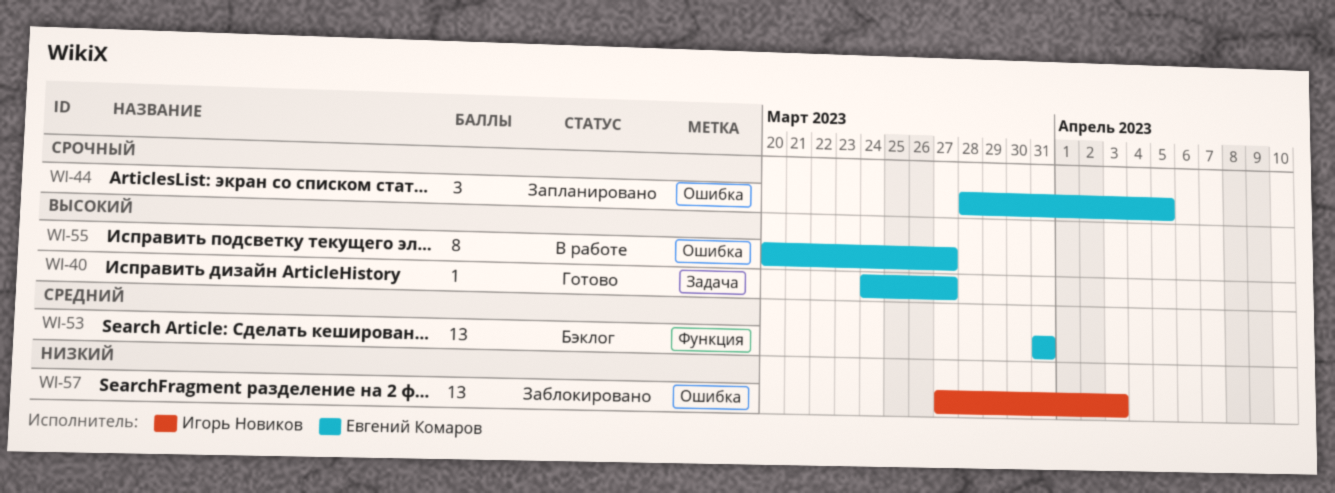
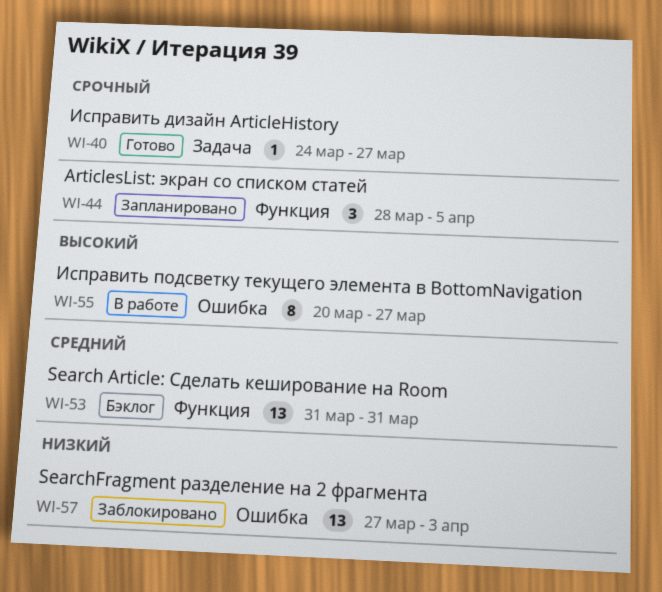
WI-40, priority: Высокий -> Срочный
WI-44, label: Ошибка -> Функция

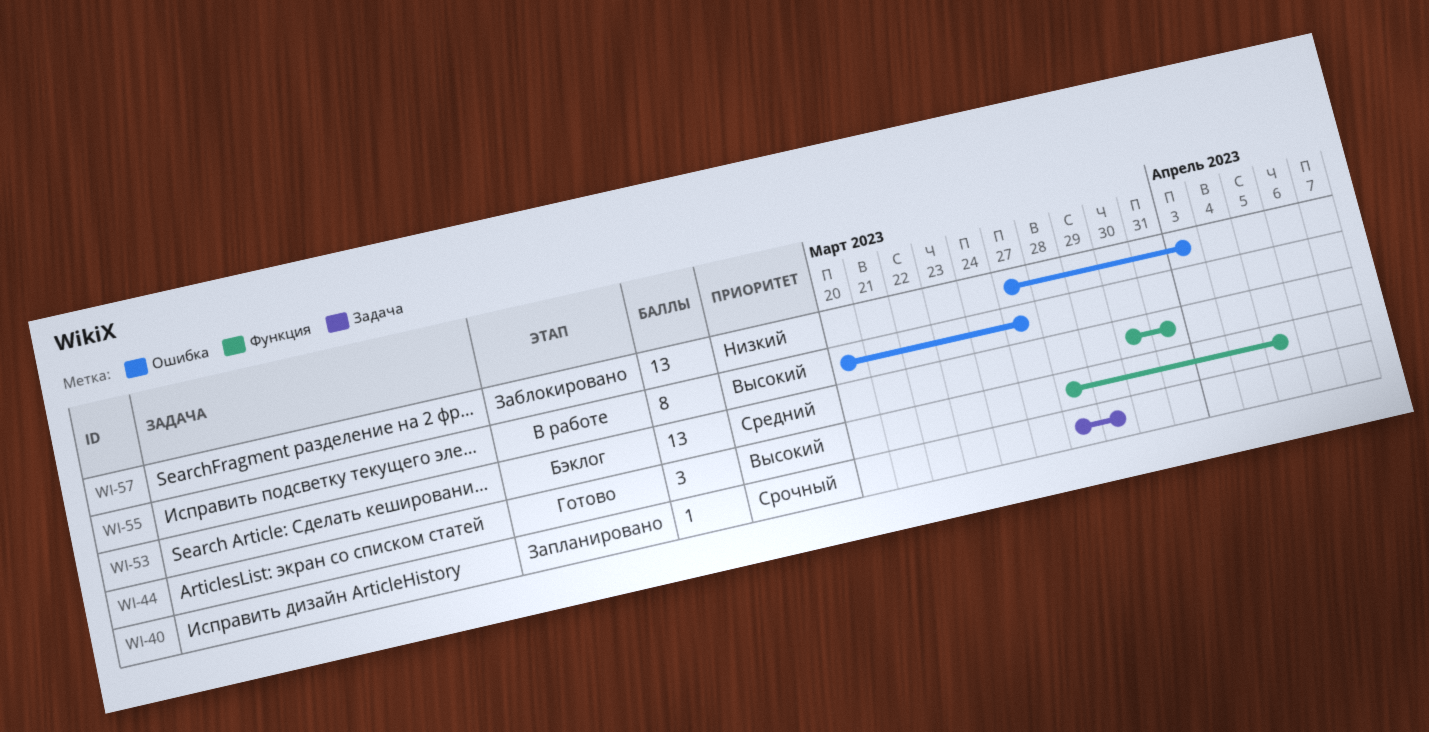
WI-40, status: Готово -> Запланировано
WI-40, start: Mar 24 -> Mar 28
WI-40, due: Mar 27 -> Mar 29
WI-44, status: Запланировано -> Готово
WI-44, priority: Срочный -> Высокий
WI-53, start: Mar 31 -> Mar 30

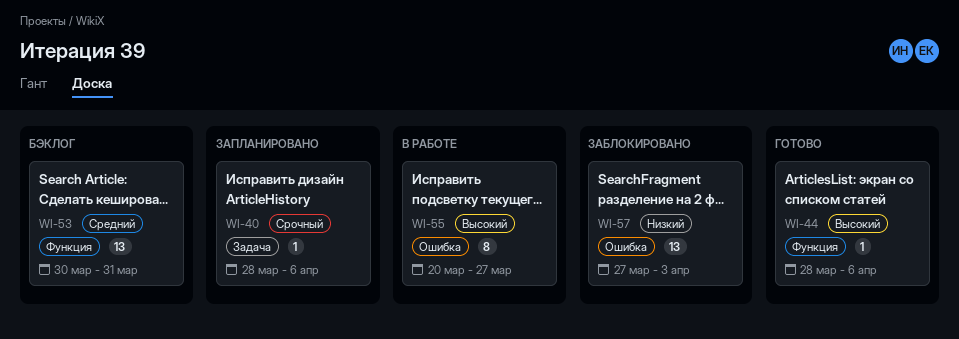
WI-40, due: Mar 29 -> Apr 6
WI-44, estimate: 3 -> 1
WI-44, due: Apr 5 -> Apr 6

